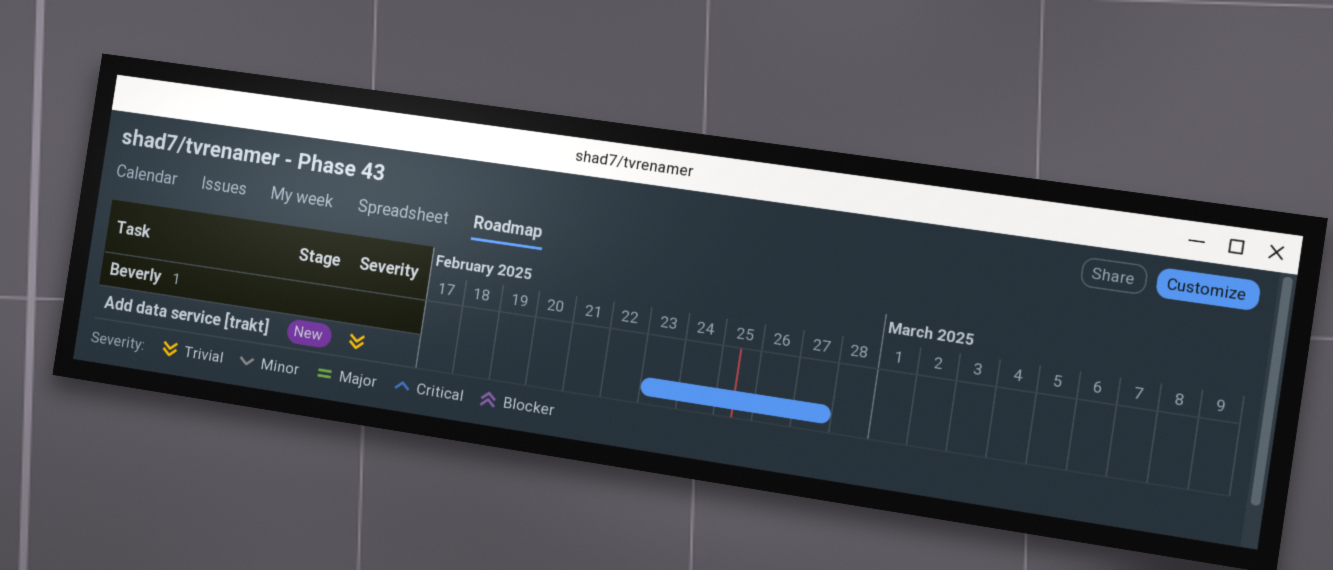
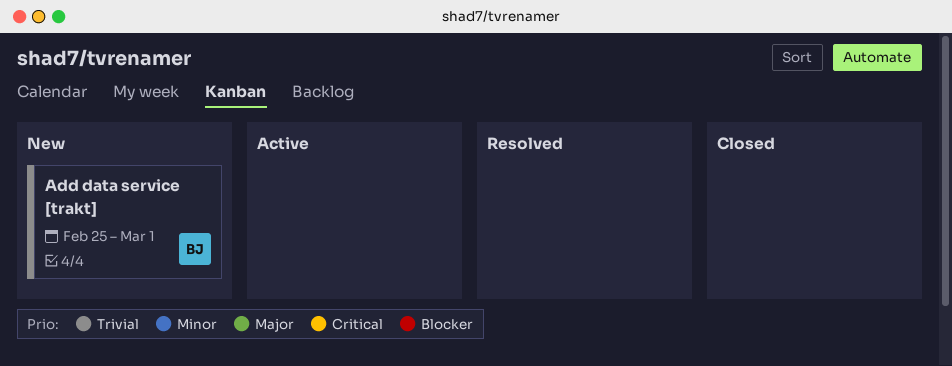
Add data service [trakt], start: Feb 23 -> Feb 25
Add data service [trakt], due: Feb 27 -> Mar 1

